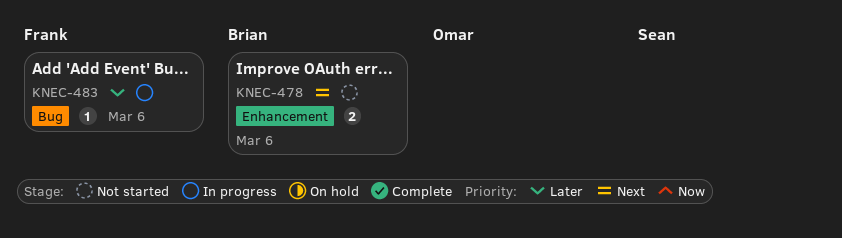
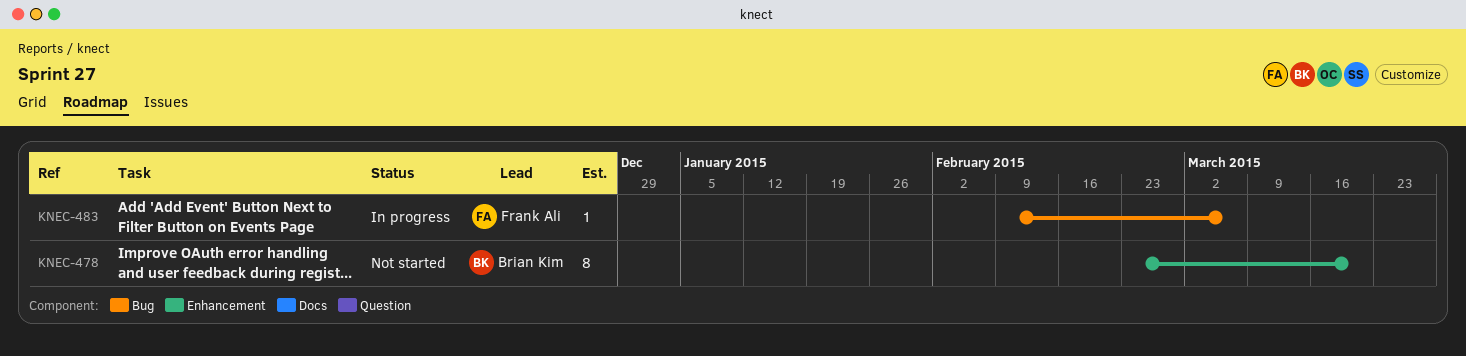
KNEC-478, estimate: 2 -> 8
KNEC-478, due: Mar 6 -> Mar 20

